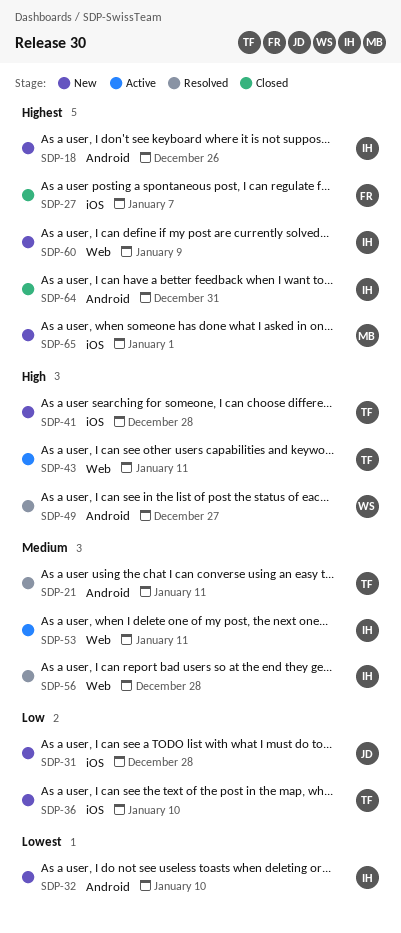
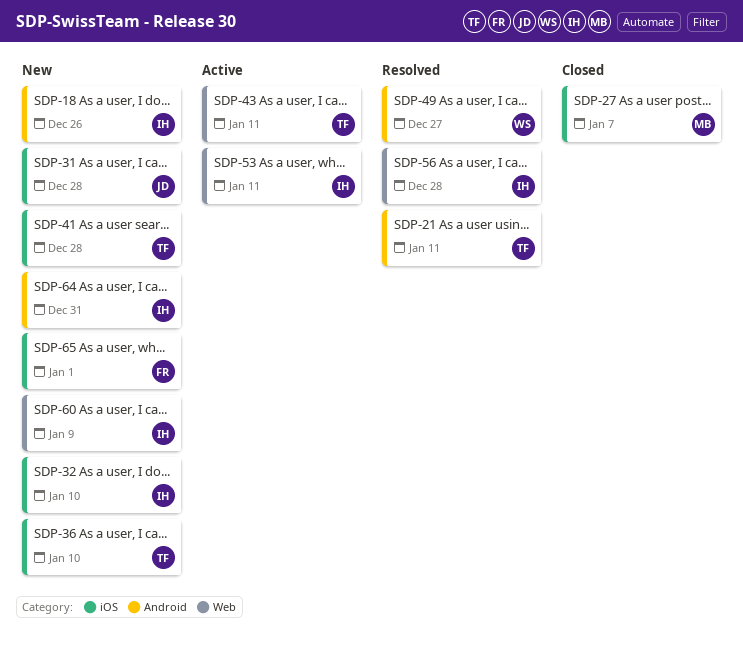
SDP-27, owner: FR -> MB
SDP-32, label: Android -> iOS
SDP-64, status: Closed -> New
SDP-65, owner: MB -> FR

